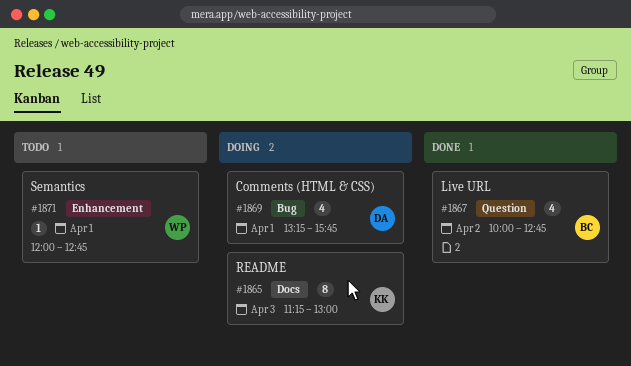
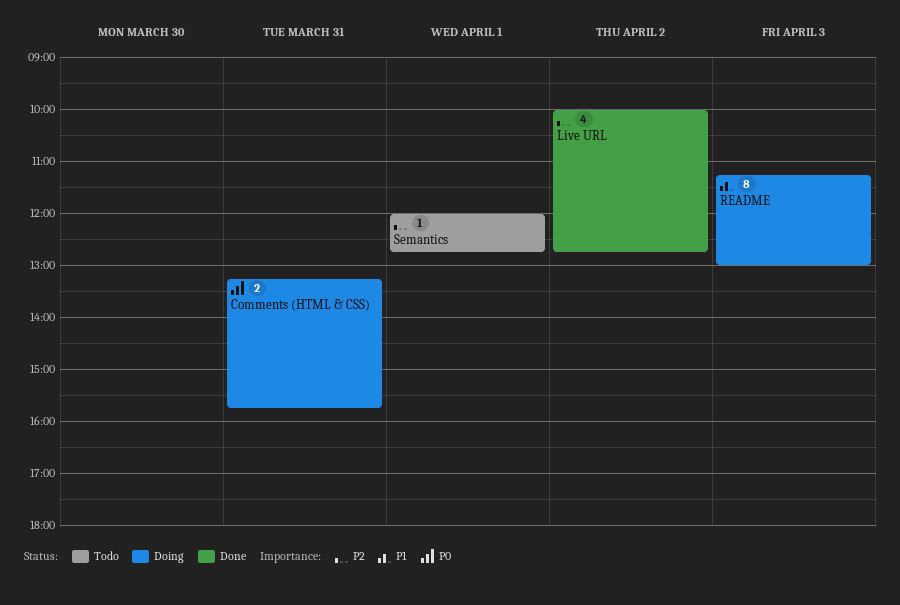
Comments (HTML & CSS), estimate: 4 -> 2
Comments (HTML & CSS), day: Apr 1 -> Mar 31

